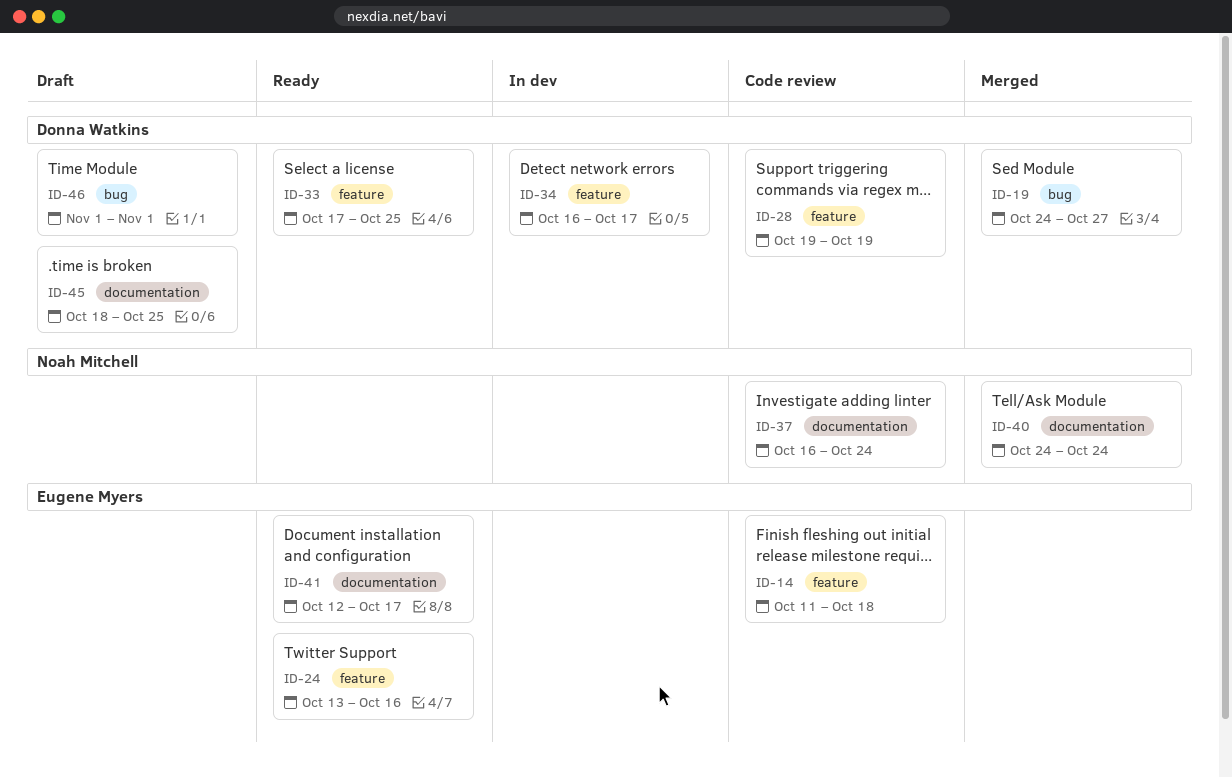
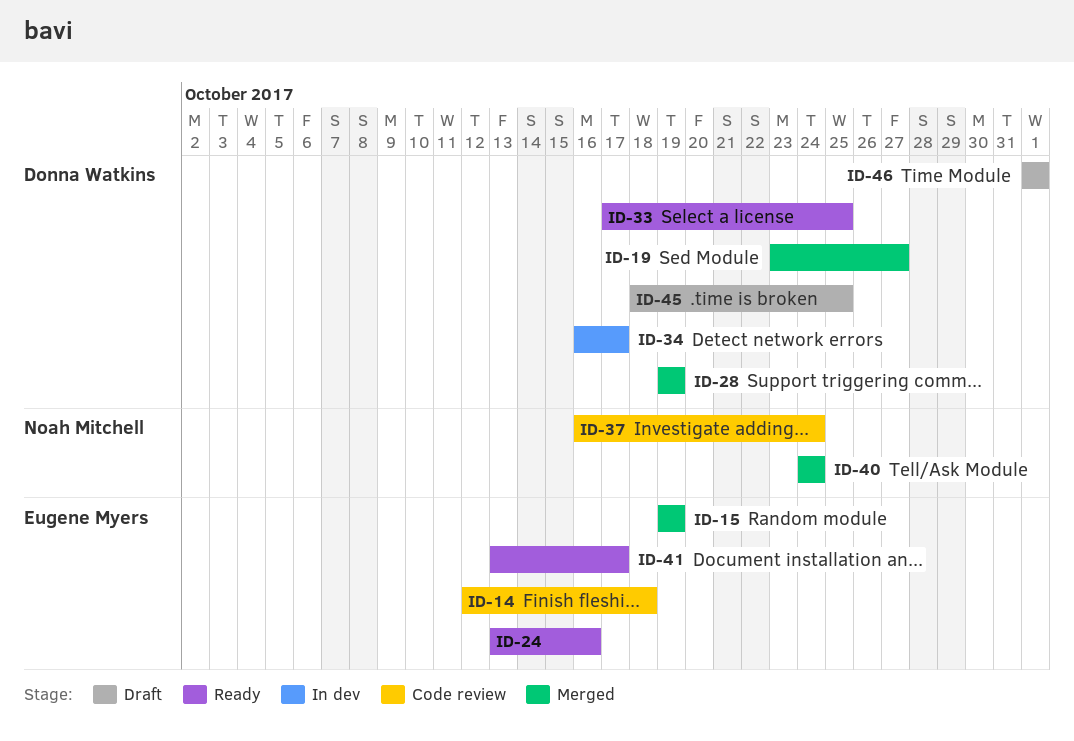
ID-14, start: Oct 11 -> Oct 12
ID-15: none -> present
ID-19, start: Oct 24 -> Oct 23
ID-28, status: Code review -> Merged
ID-41, start: Oct 12 -> Oct 13

